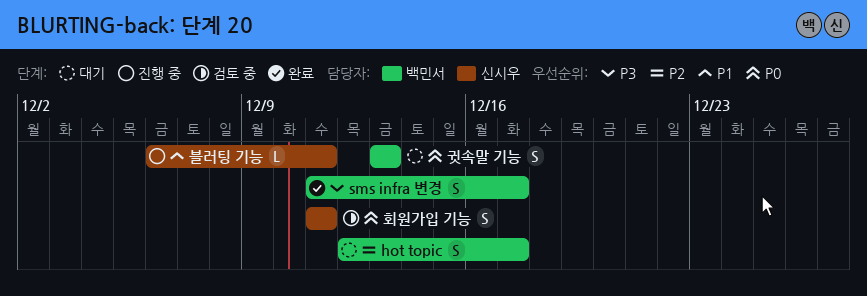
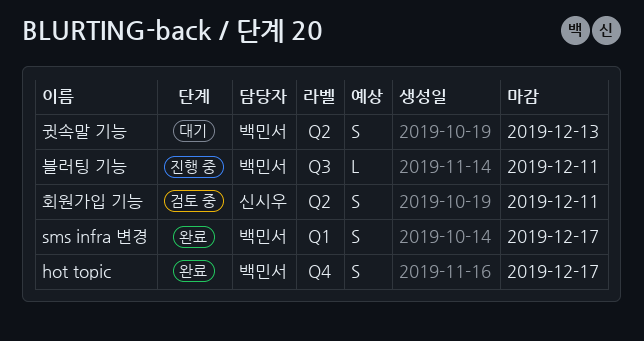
hot topic, status: 대기 -> 완료
블러팅 기능, owner: 신시우 -> 백민서

